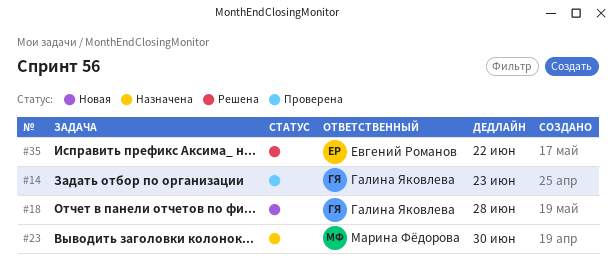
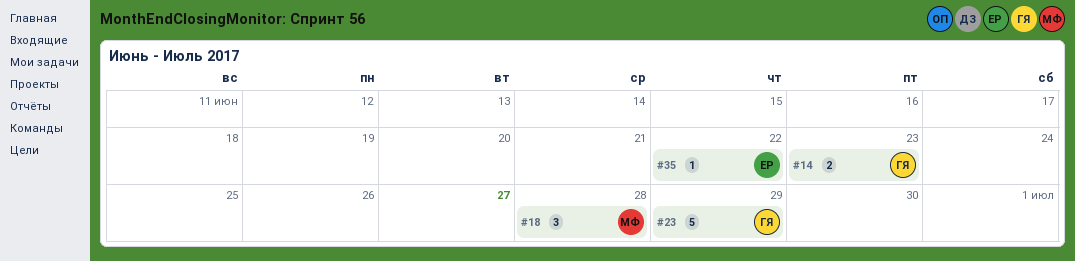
#18, owner: Галина Яковлева -> Марина Фёдорова
#23, owner: Марина Фёдорова -> Галина Яковлева
#23, due: Jun 30 -> Jun 29

